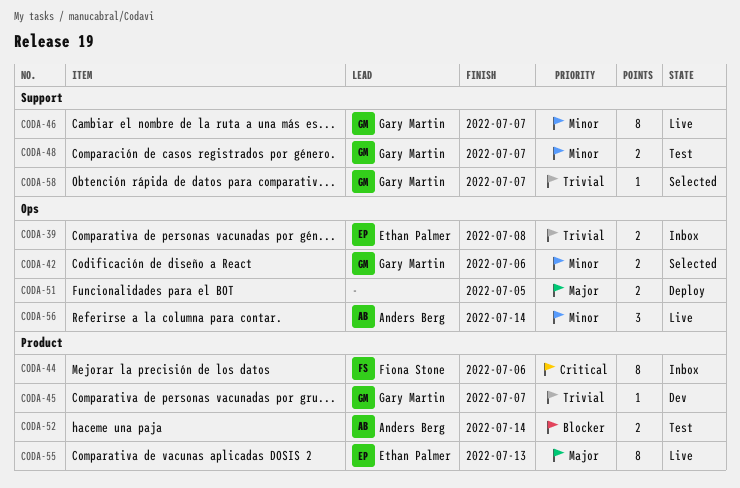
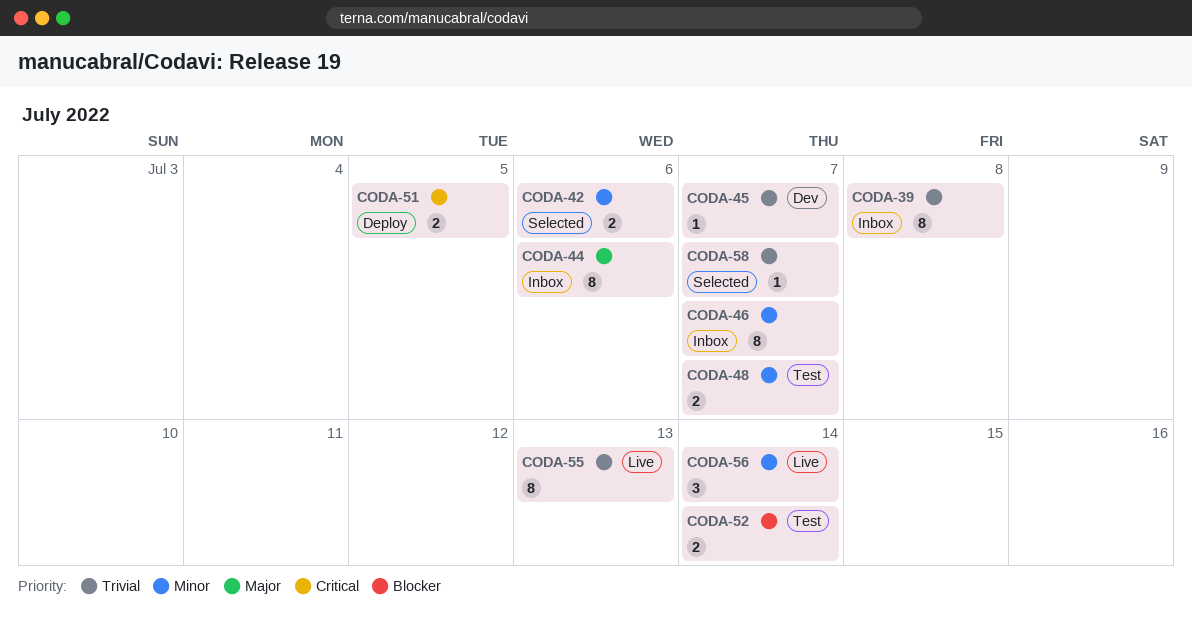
CODA-39, estimate: 2 -> 8
CODA-44, priority: Critical -> Major
CODA-46, status: Live -> Inbox
CODA-51, priority: Major -> Critical
CODA-55, priority: Major -> Trivial

